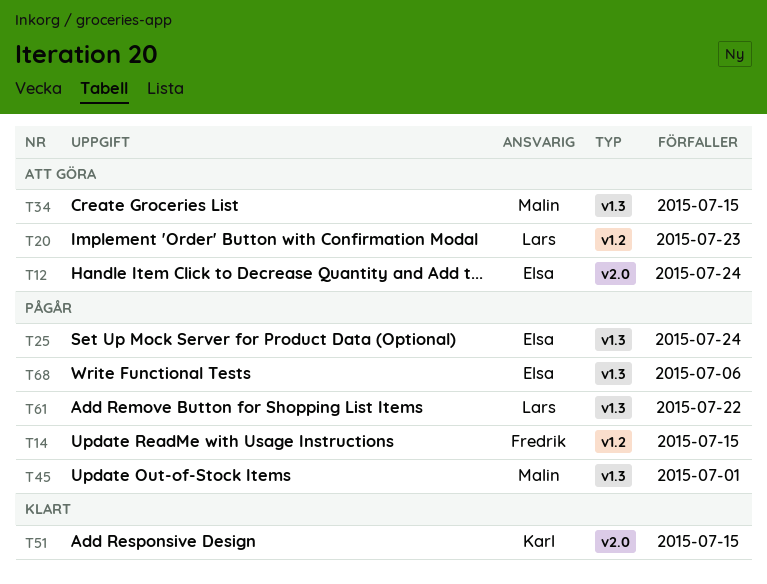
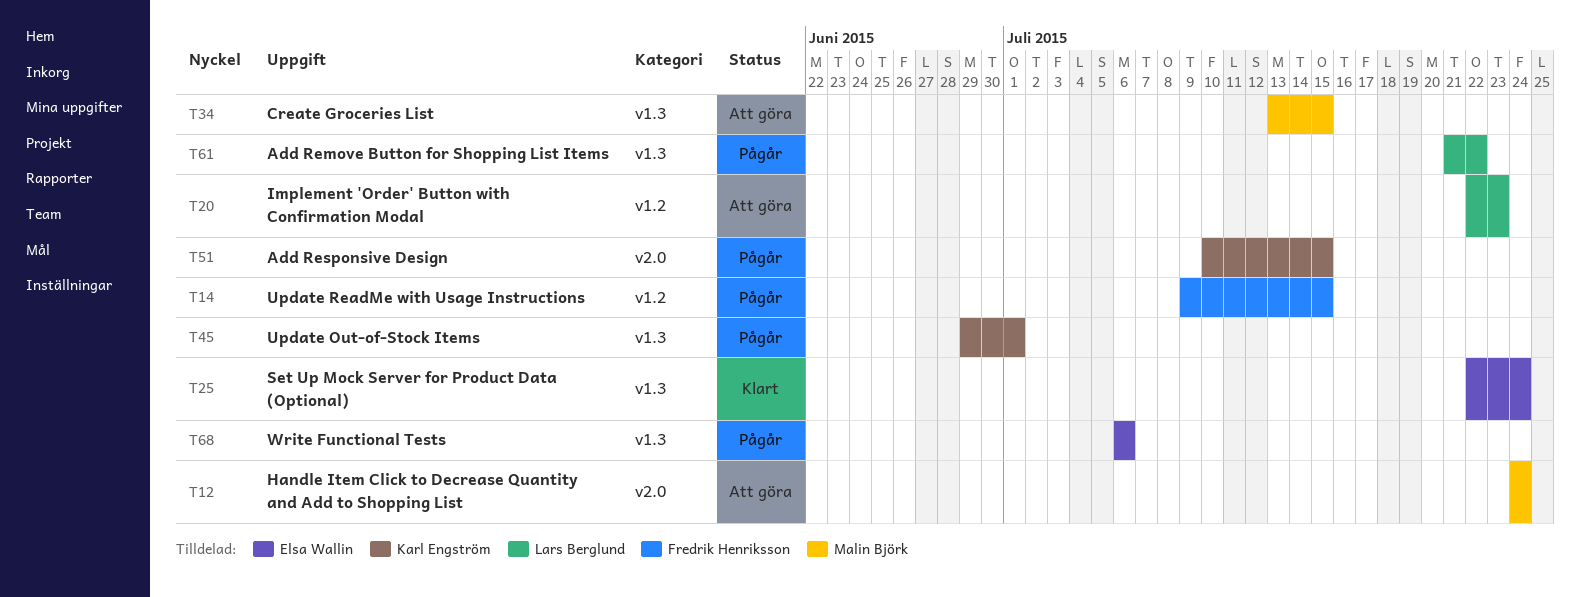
T12, owner: Elsa Wallin -> Malin Björk
T25, status: Pågår -> Klart
T45, owner: Malin Björk -> Karl Engström
T51, status: Klart -> Pågår

